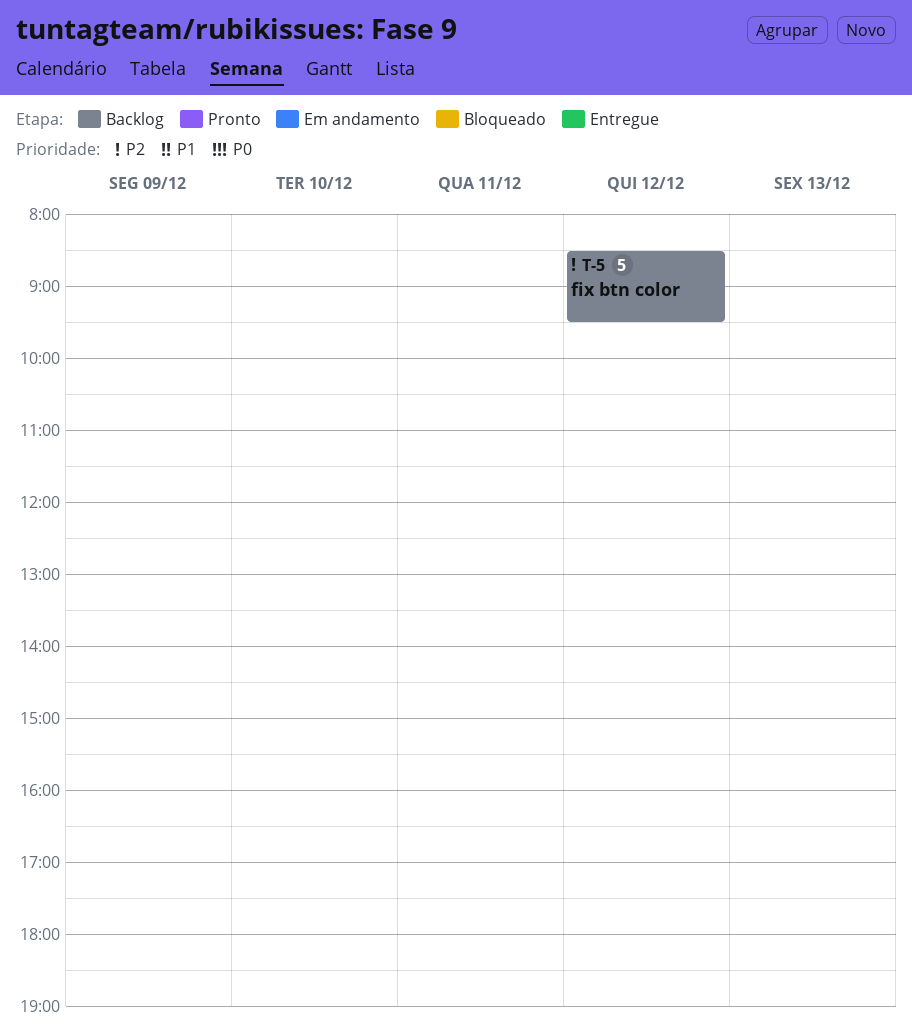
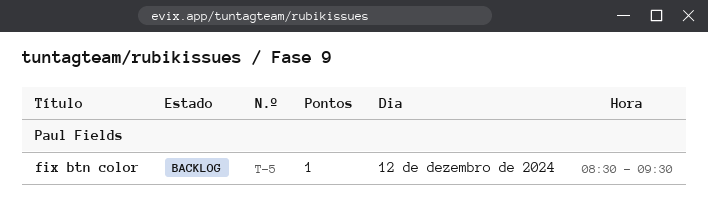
T-5, estimate: 5 -> 1

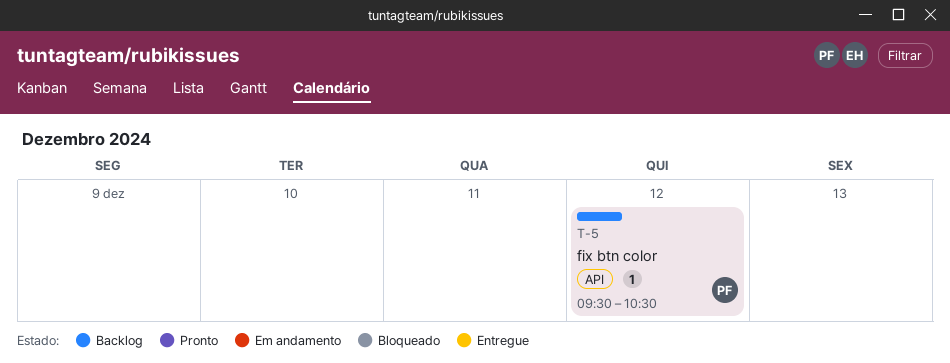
T-5, begins: 08:30 -> 09:30
T-5, ends: 09:30 -> 10:30

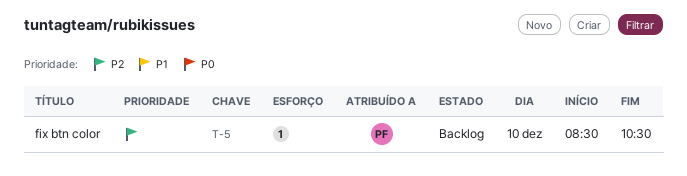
T-5, day: Dec 12 -> Dec 10
T-5, begins: 09:30 -> 08:30

